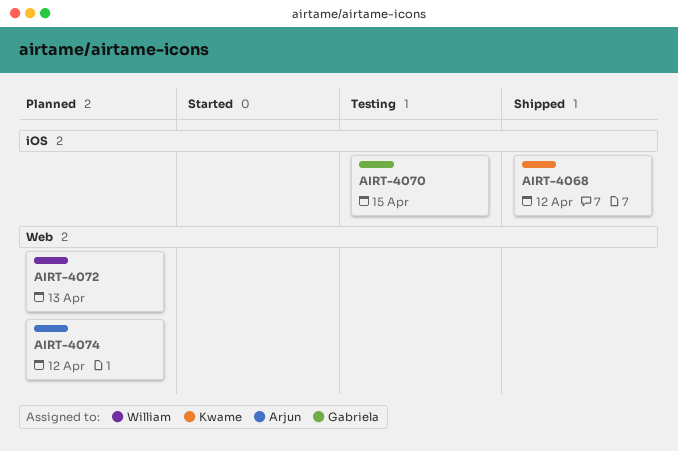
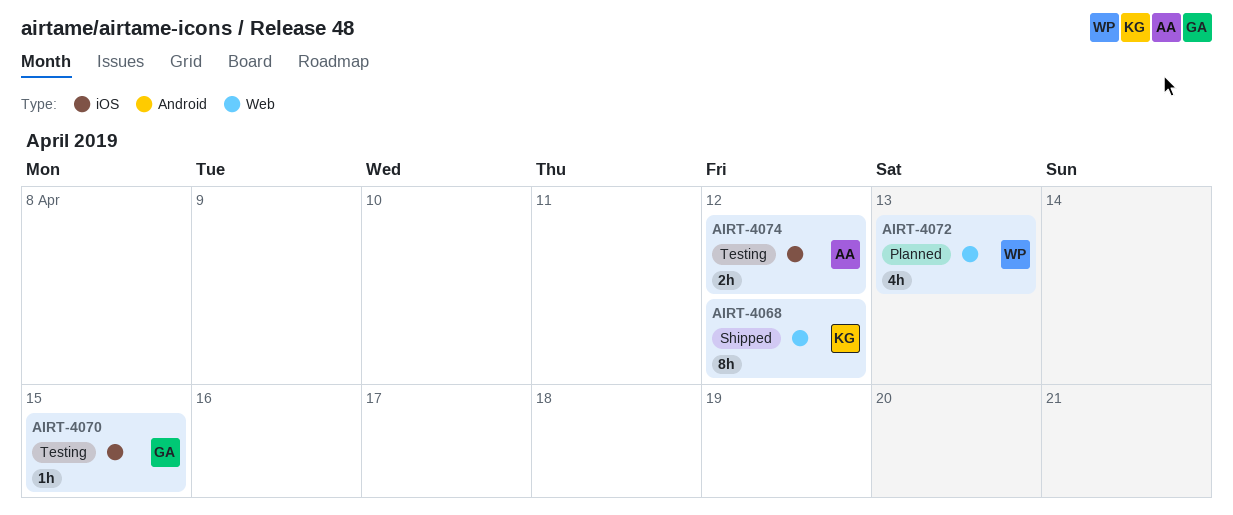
AIRT-4068, label: iOS -> Web
AIRT-4074, status: Planned -> Testing
AIRT-4074, label: Web -> iOS

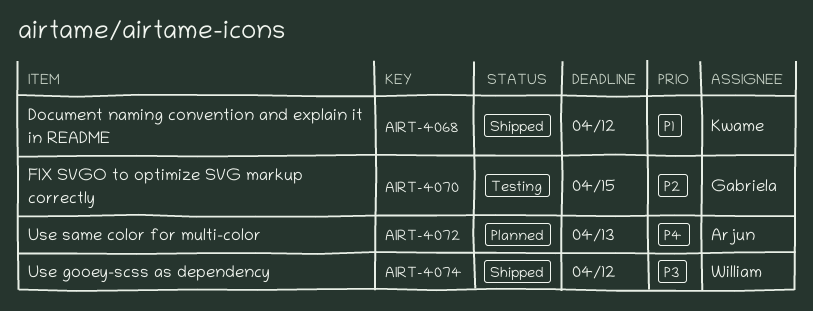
AIRT-4072, owner: William -> Arjun
AIRT-4074, status: Testing -> Shipped
AIRT-4074, owner: Arjun -> William

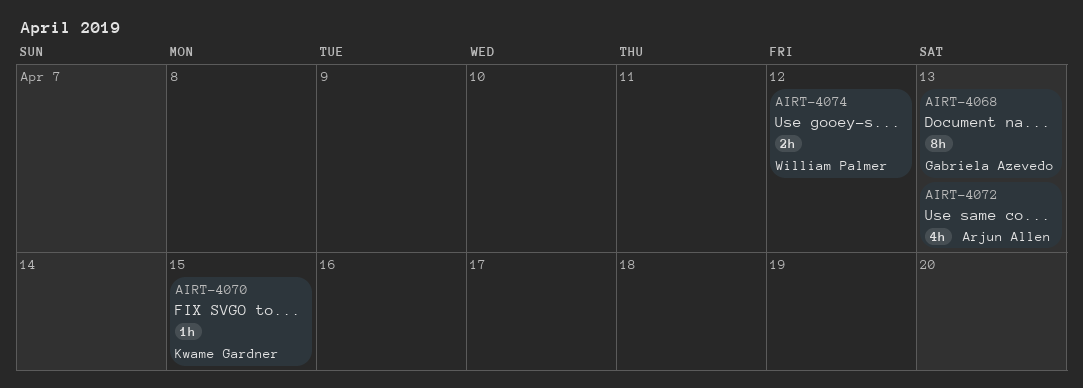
AIRT-4068, owner: Kwame Gardner -> Gabriela Azevedo
AIRT-4068, due: Apr 12 -> Apr 13
AIRT-4070, owner: Gabriela Azevedo -> Kwame Gardner

